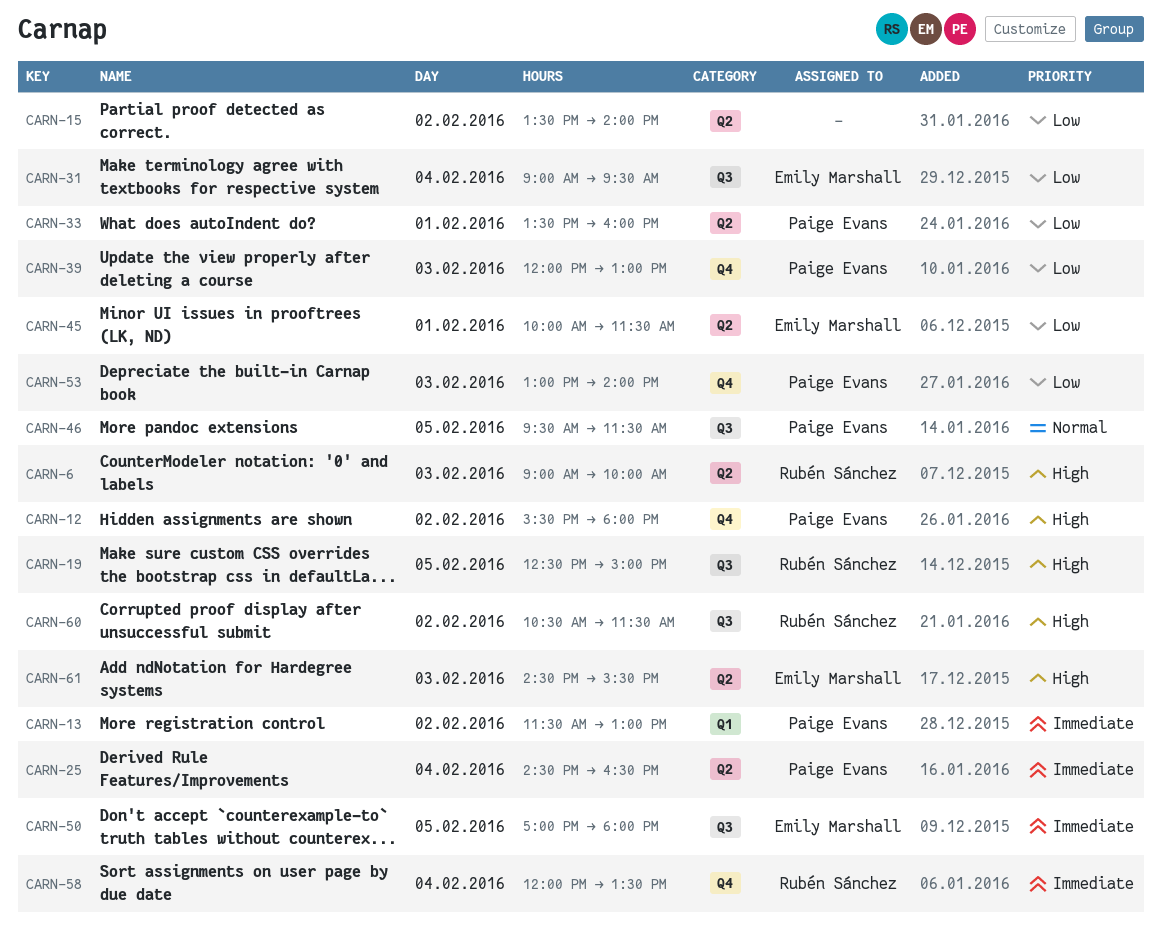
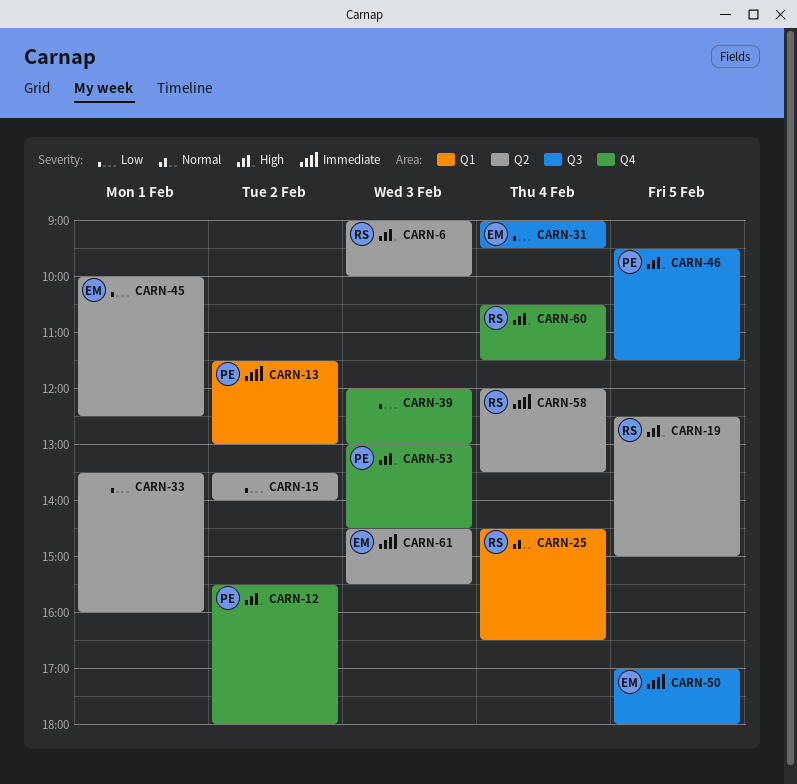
CARN-19, label: Q3 -> Q2
CARN-25, owner: Paige Evans -> Rubén Sánchez
CARN-25, priority: Immediate -> Normal
CARN-25, label: Q2 -> Q1
CARN-33, owner: Paige Evans -> none
CARN-39, owner: Paige Evans -> none
CARN-45, ends: 11:30 -> 12:30
CARN-46, priority: Normal -> High
CARN-53, priority: Low -> High
CARN-53, ends: 14:00 -> 14:30
CARN-58, label: Q4 -> Q2
CARN-60, label: Q3 -> Q4
CARN-60, day: Feb 2 -> Feb 4
CARN-61, priority: High -> Immediate

